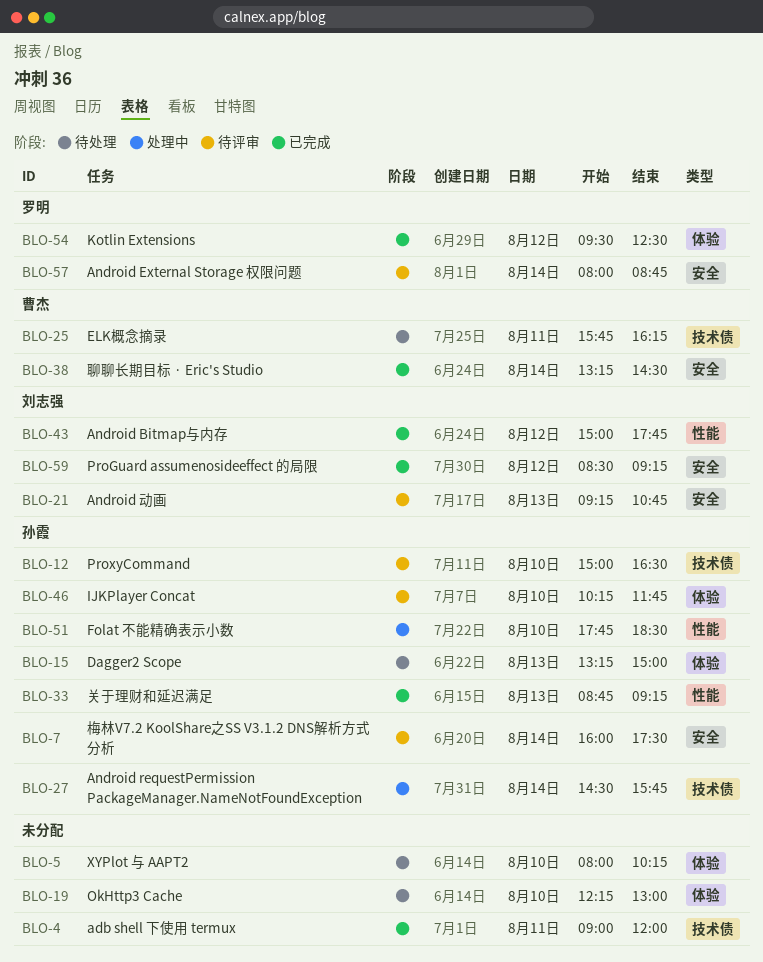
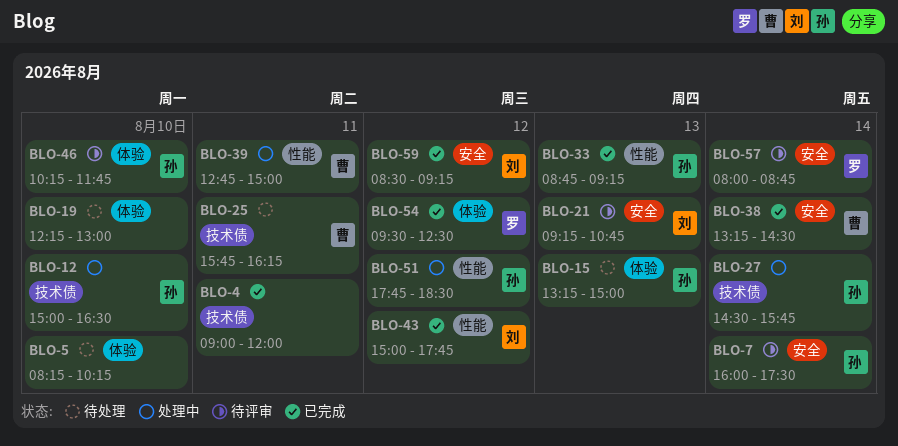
BLO-5, begins: 08:00 -> 08:15
BLO-12, status: 待评审 -> 处理中
BLO-39: none -> present
BLO-51, day: Aug 10 -> Aug 12

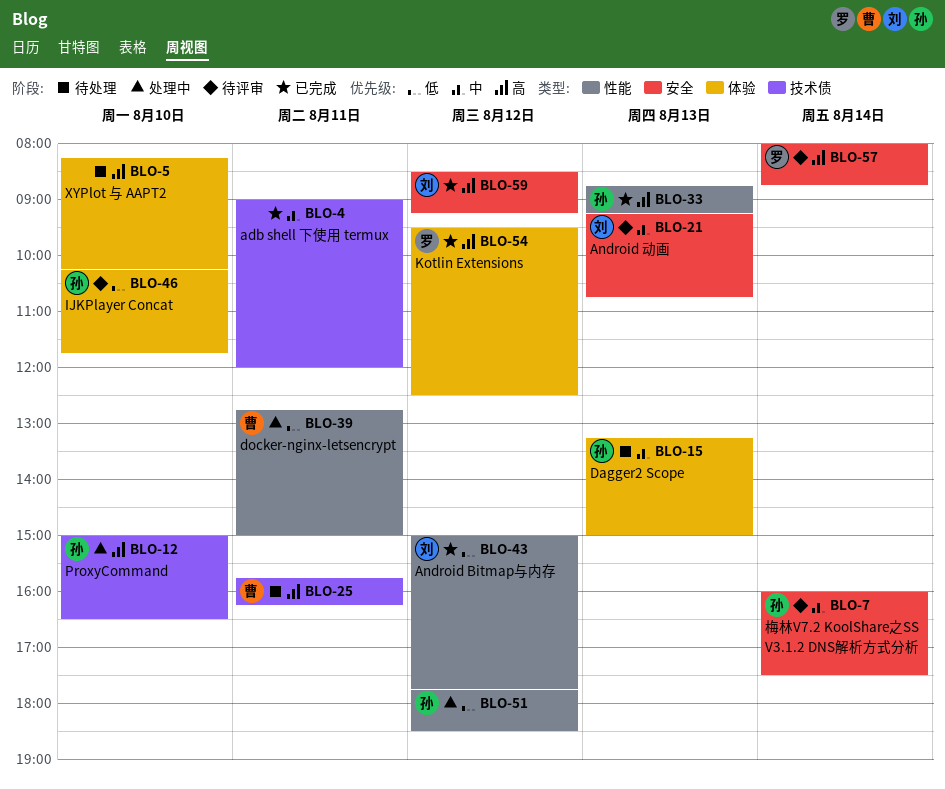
BLO-19: present -> none
BLO-27: present -> none
BLO-38: present -> none

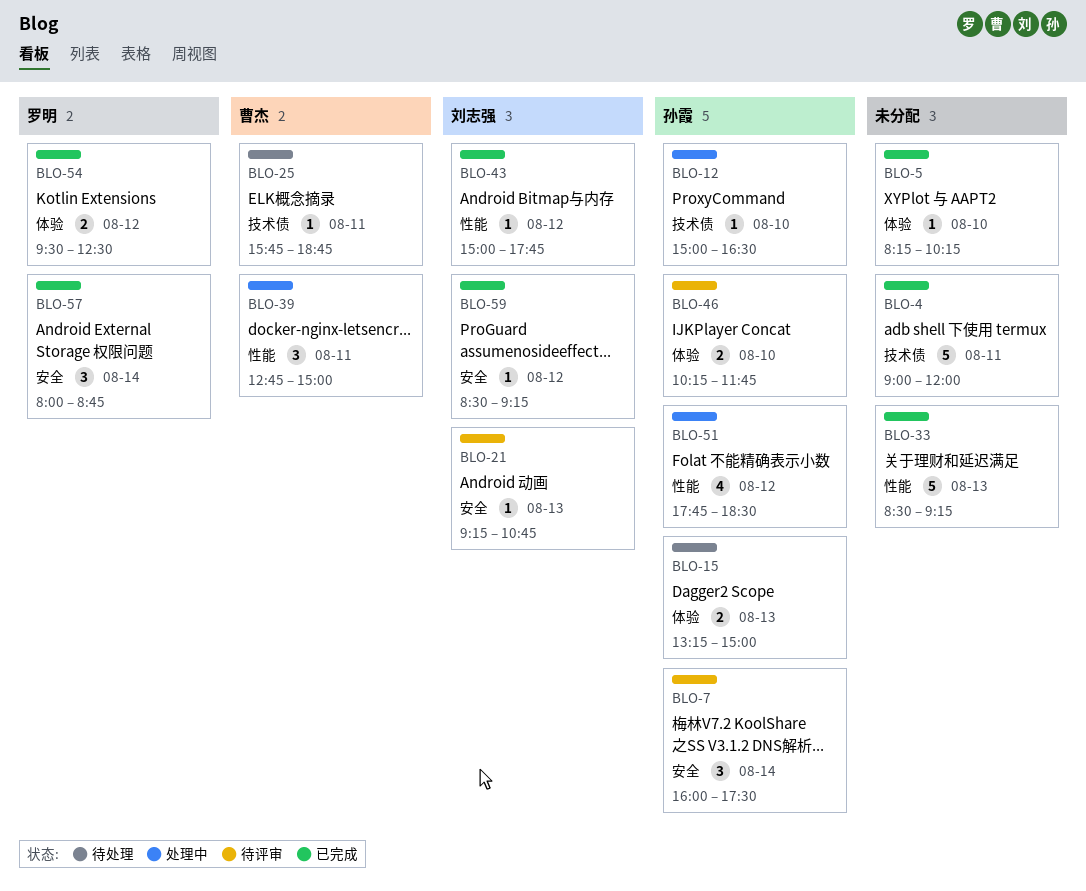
BLO-5, status: 待处理 -> 已完成
BLO-25, ends: 16:15 -> 18:45
BLO-33, owner: 孙霞 -> none
BLO-33, begins: 08:45 -> 08:30
BLO-57, status: 待评审 -> 已完成

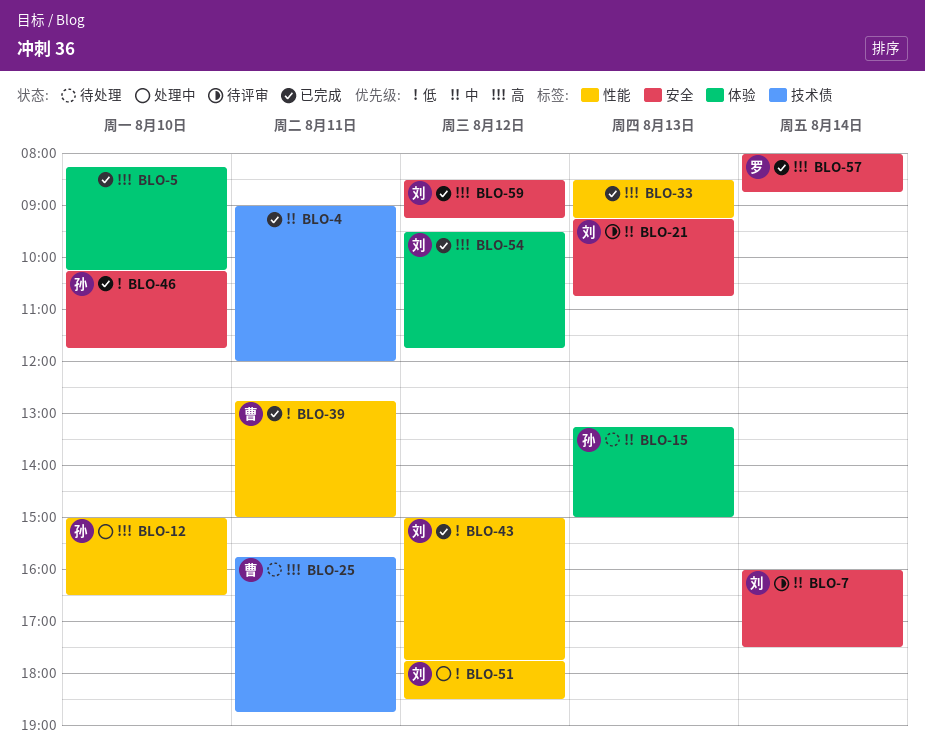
BLO-7, owner: 孙霞 -> 刘志强
BLO-12, label: 技术债 -> 性能
BLO-39, status: 处理中 -> 已完成
BLO-46, status: 待评审 -> 已完成
BLO-46, label: 体验 -> 安全
BLO-51, owner: 孙霞 -> 刘志强
BLO-54, owner: 罗明 -> 刘志强
BLO-54, ends: 12:30 -> 11:45

